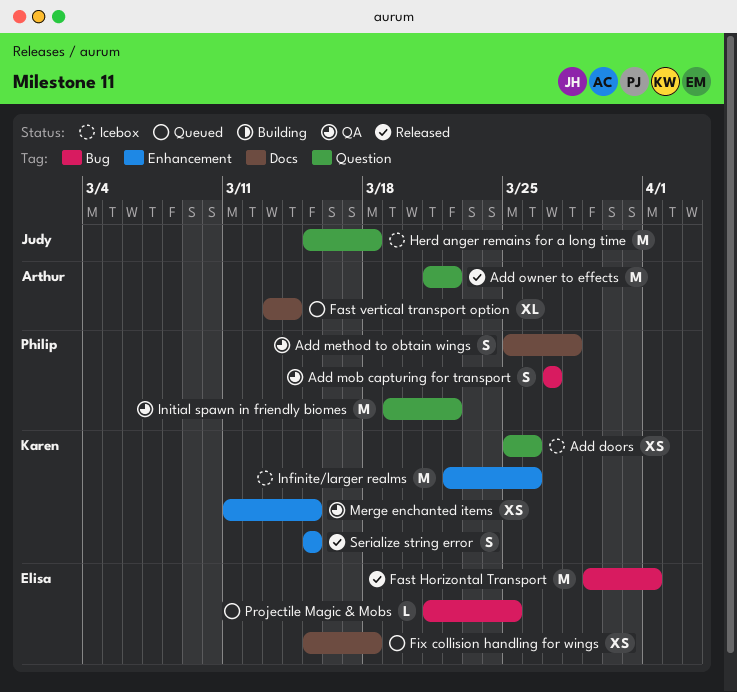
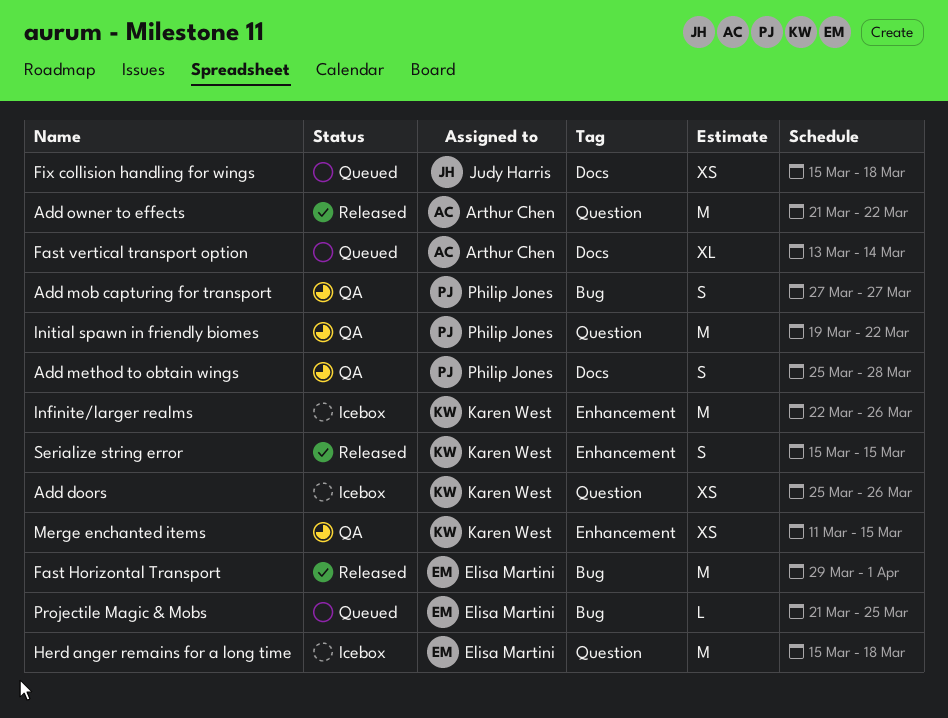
Fix collision handling for wings, owner: Elisa Martini -> Judy Harris
Herd anger remains for a long time, owner: Judy Harris -> Elisa Martini

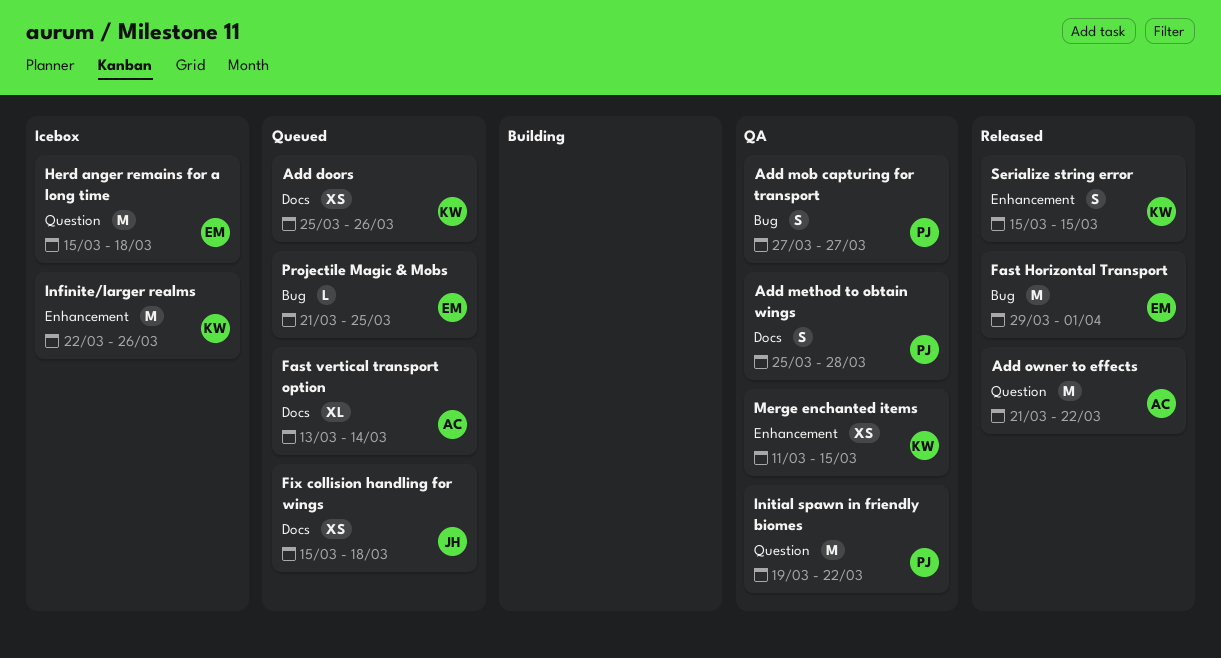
Add doors, status: Icebox -> Queued
Add doors, label: Question -> Docs

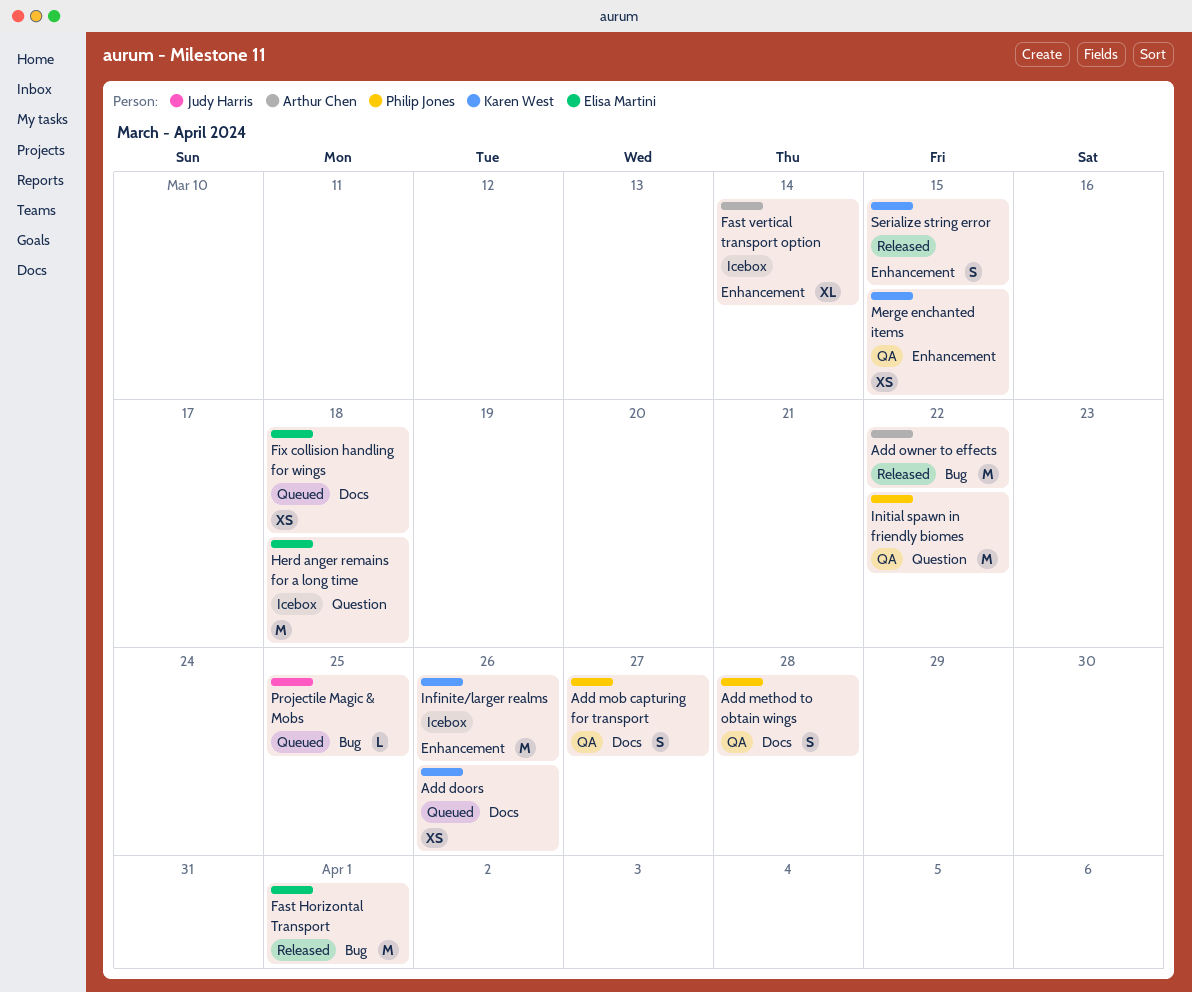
Add mob capturing for transport, label: Bug -> Docs
Add owner to effects, label: Question -> Bug
Fast vertical transport option, status: Queued -> Icebox
Fast vertical transport option, label: Docs -> Enhancement
Fix collision handling for wings, owner: Judy Harris -> Elisa Martini
Projectile Magic & Mobs, owner: Elisa Martini -> Judy Harris

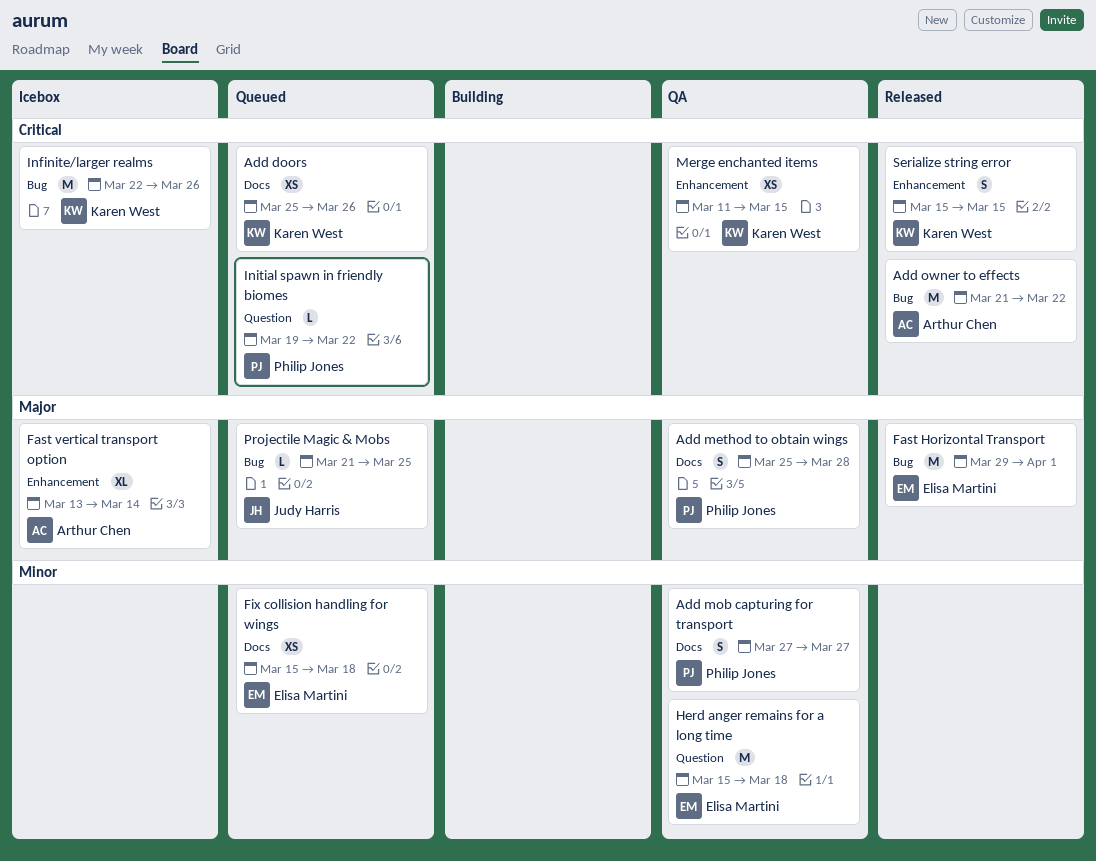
Herd anger remains for a long time, status: Icebox -> QA
Infinite/larger realms, label: Enhancement -> Bug
Initial spawn in friendly biomes, status: QA -> Queued
Initial spawn in friendly biomes, estimate: M -> L

